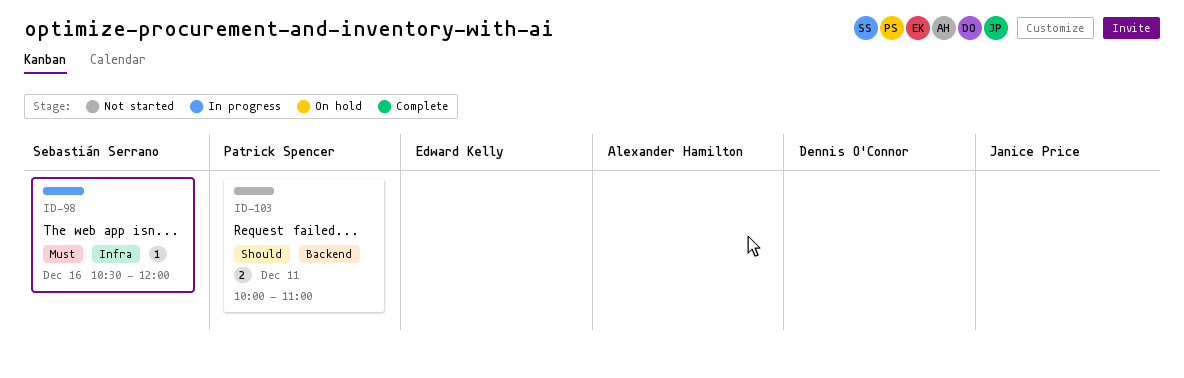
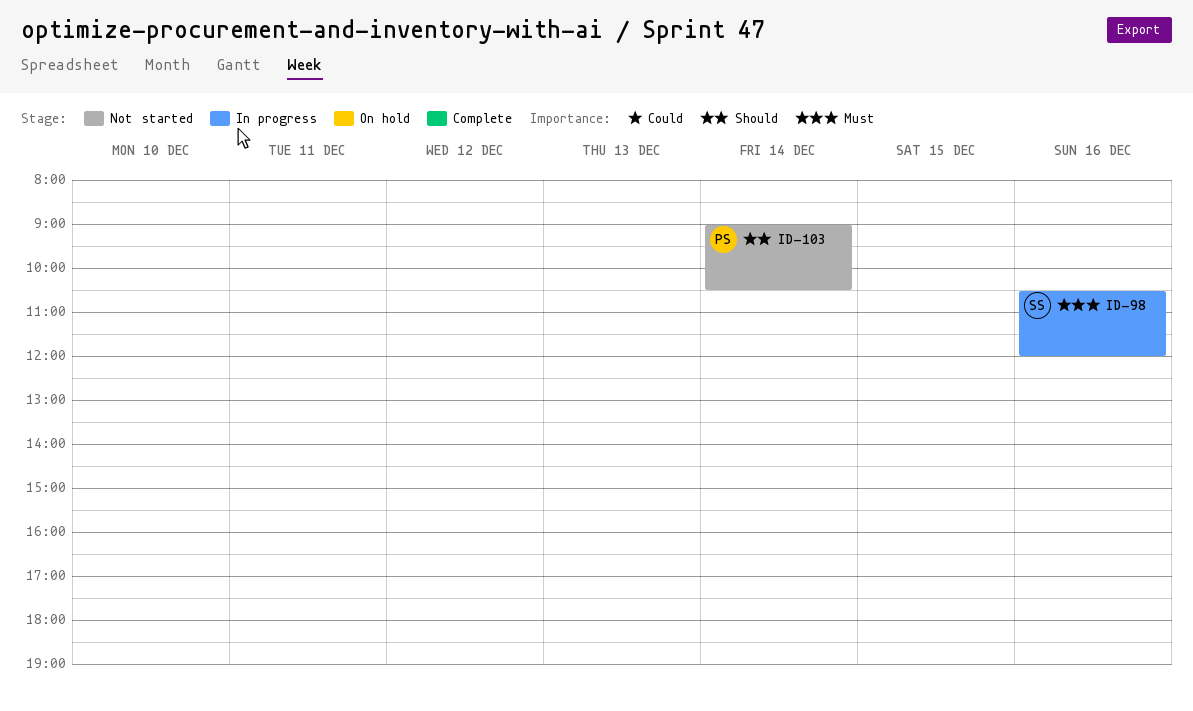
ID-103, day: Dec 11 -> Dec 14
ID-103, begins: 10:00 -> 09:00
ID-103, ends: 11:00 -> 10:30

